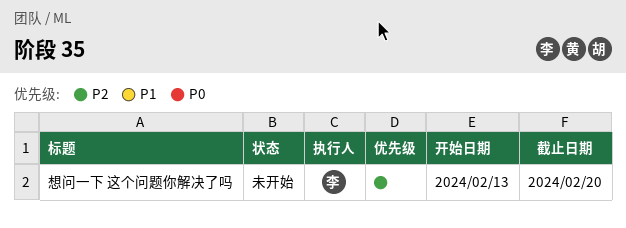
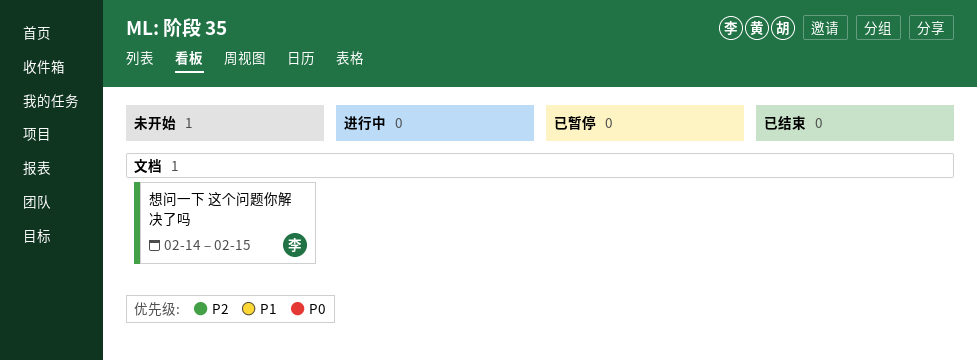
想问一下 这个问题你解决了吗, start: Feb 13 -> Feb 14
想问一下 这个问题你解决了吗, due: Feb 20 -> Feb 15

